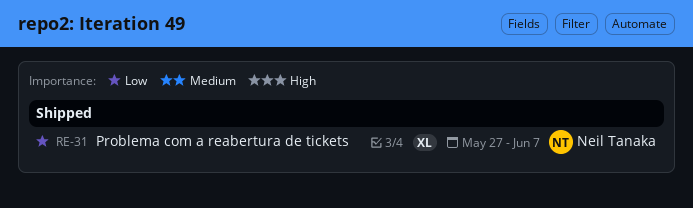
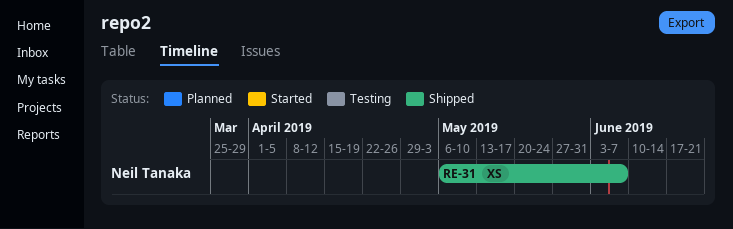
RE-31, estimate: XL -> XS
RE-31, start: May 27 -> May 6

